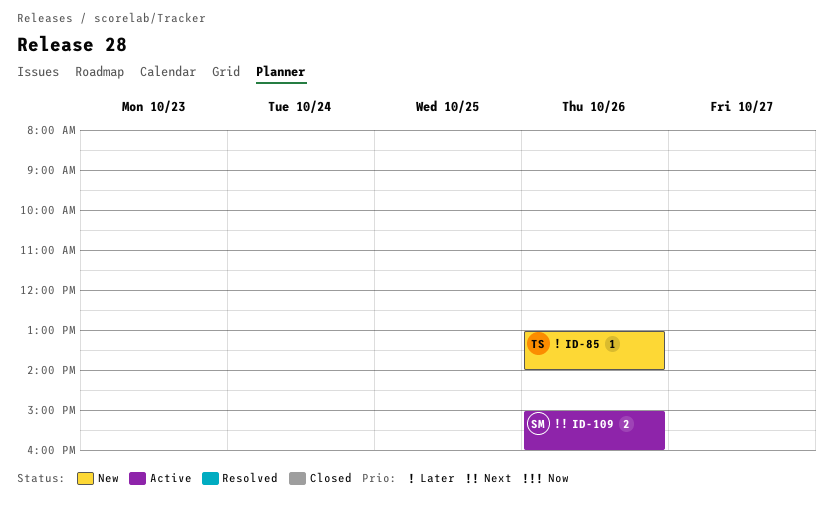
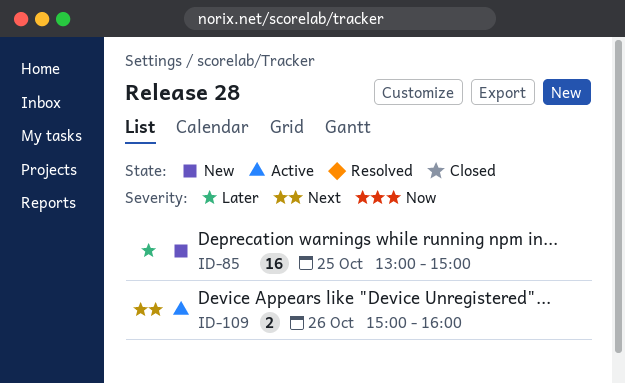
ID-85, estimate: 1 -> 16
ID-85, day: Oct 26 -> Oct 25
ID-85, ends: 14:00 -> 15:00

